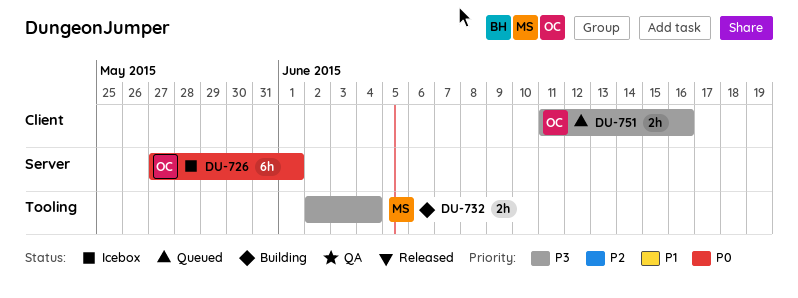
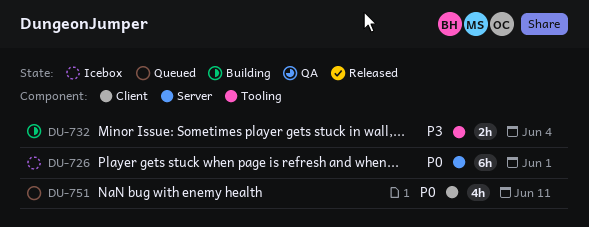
DU-751, priority: P3 -> P0
DU-751, estimate: 2h -> 4h
DU-751, due: Jun 16 -> Jun 11

